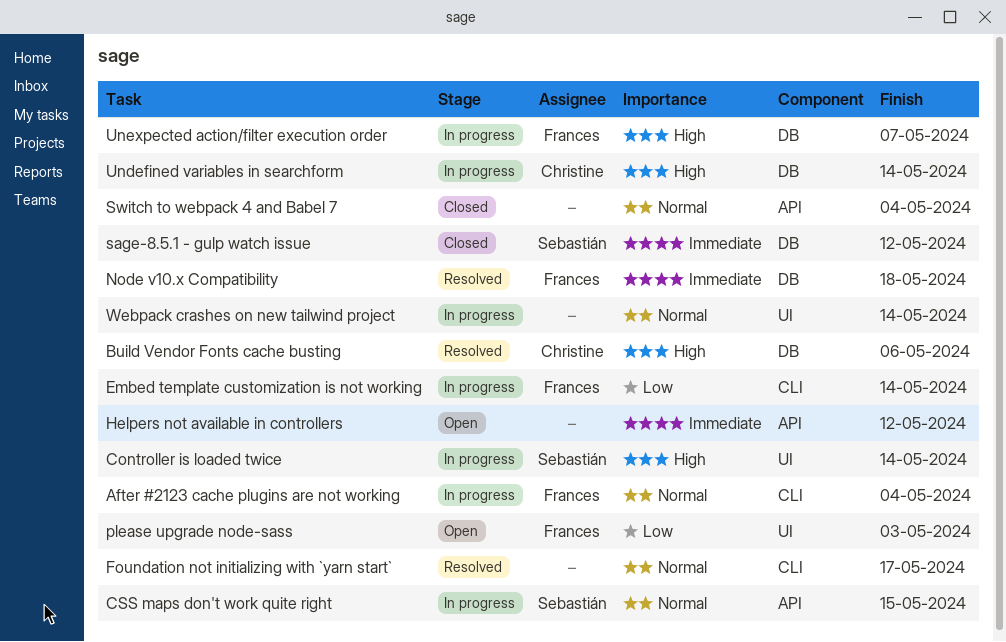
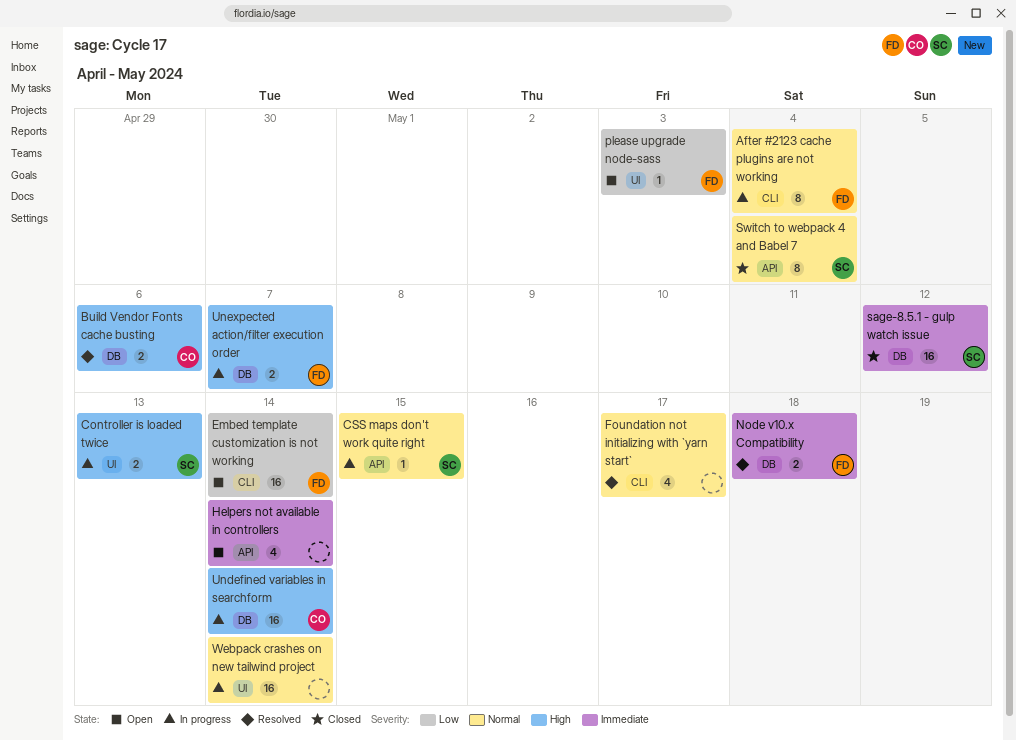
Controller is loaded twice, due: May 14 -> May 13
Embed template customization is not working, status: In progress -> Open
Helpers not available in controllers, due: May 12 -> May 14
Switch to webpack 4 and Babel 7, owner: none -> Sebastián

